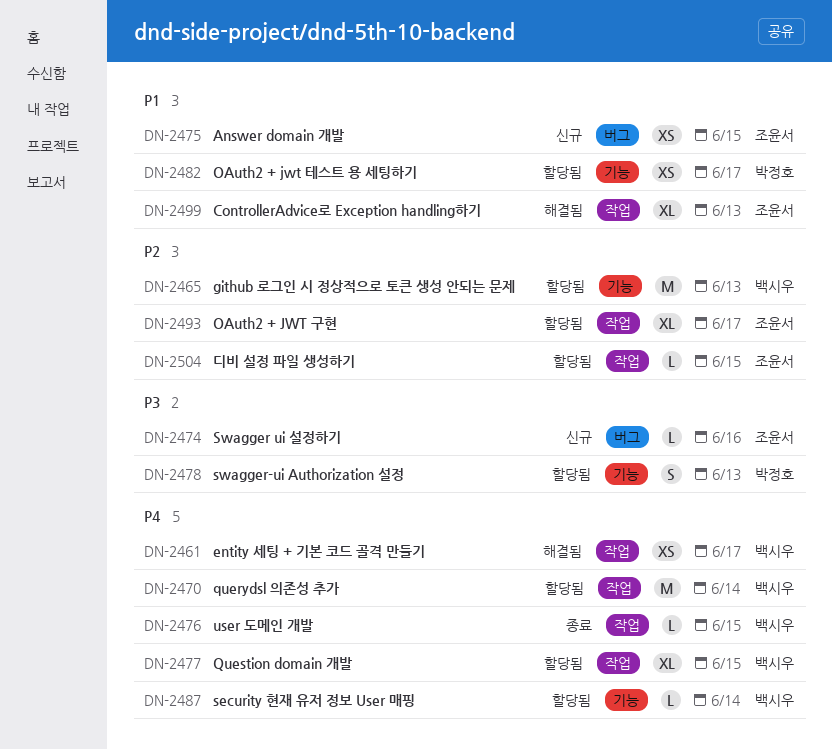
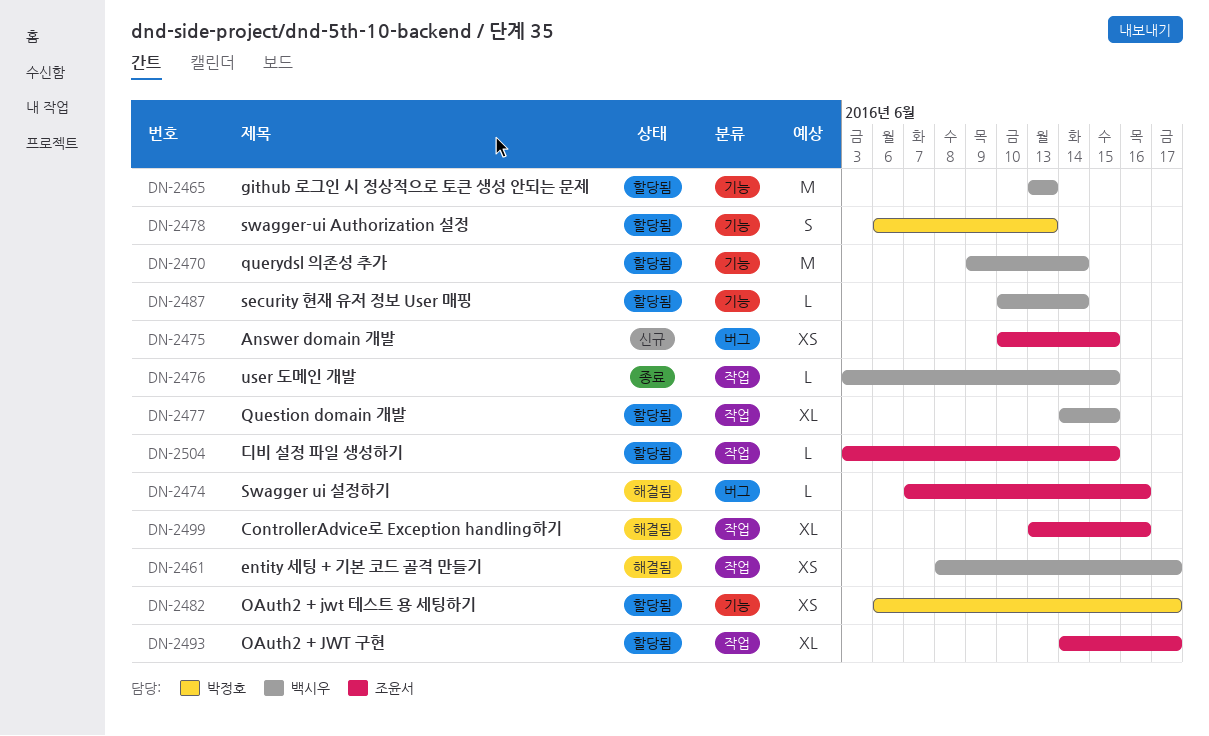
DN-2470, label: 작업 -> 기능
DN-2474, status: 신규 -> 해결됨
DN-2499, due: Jun 13 -> Jun 16

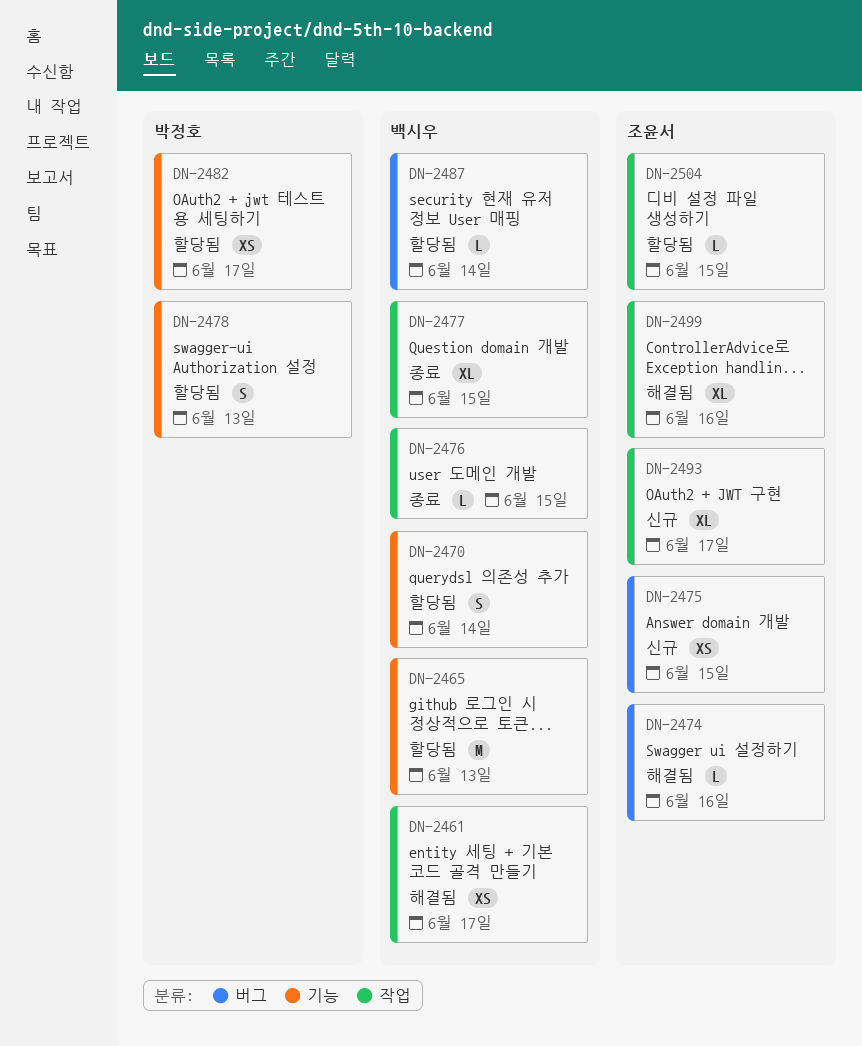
DN-2470, estimate: M -> S
DN-2477, status: 할당됨 -> 종료
DN-2487, label: 기능 -> 버그
DN-2493, status: 할당됨 -> 신규

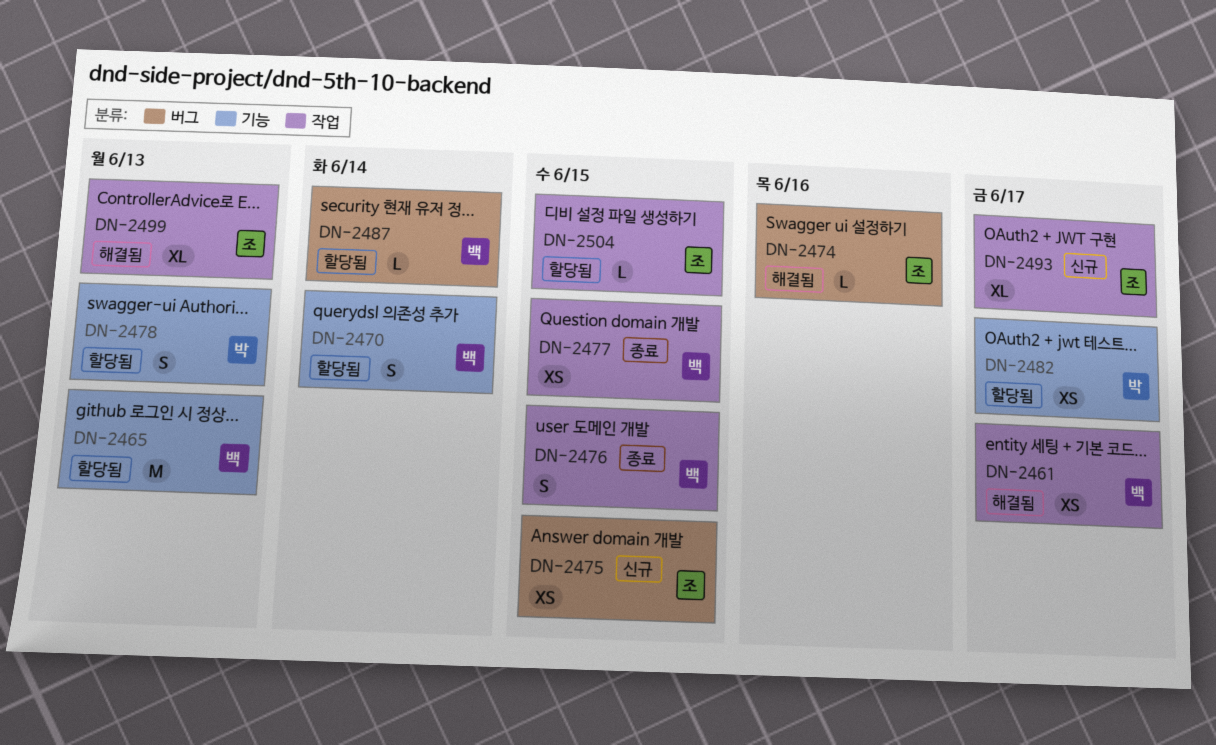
DN-2476, estimate: L -> S
DN-2477, estimate: XL -> XS
DN-2499, due: Jun 16 -> Jun 13

